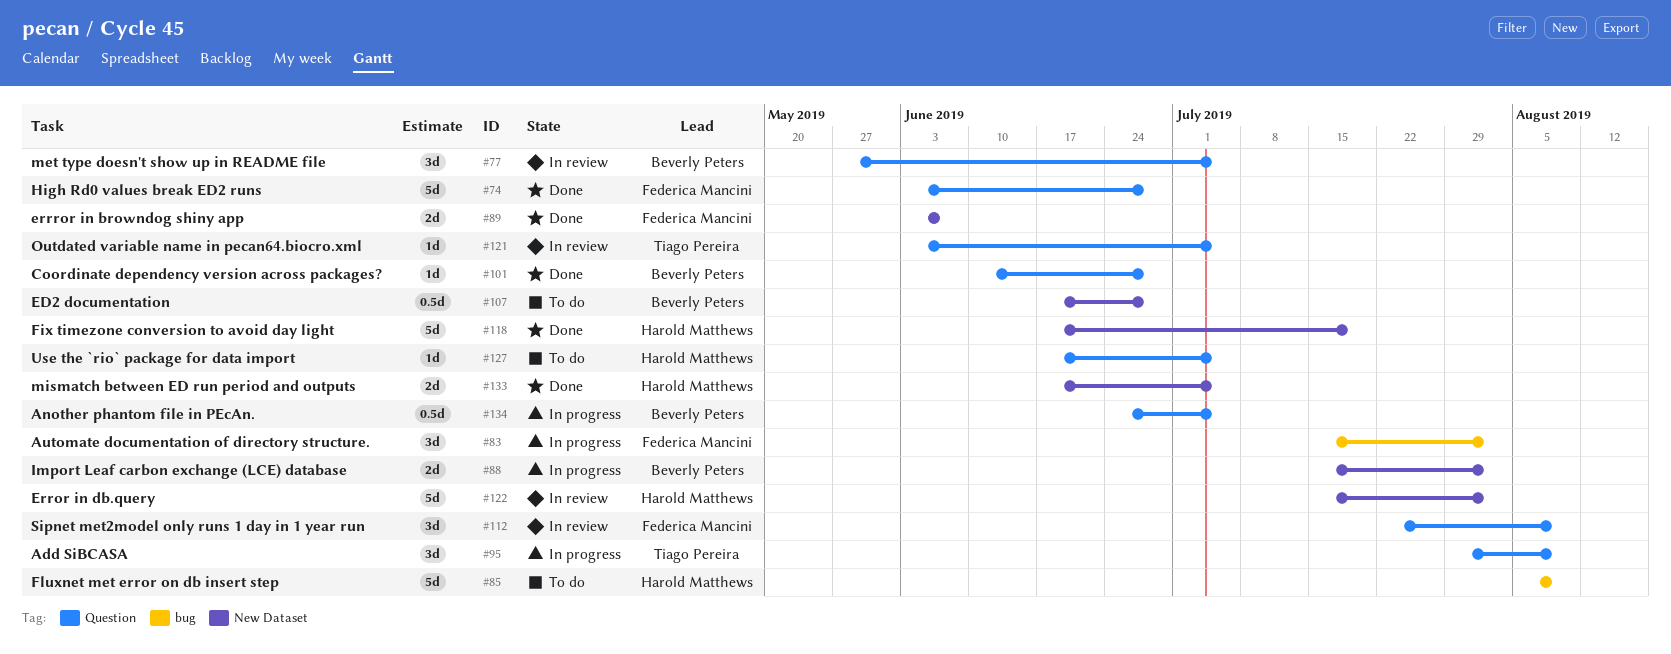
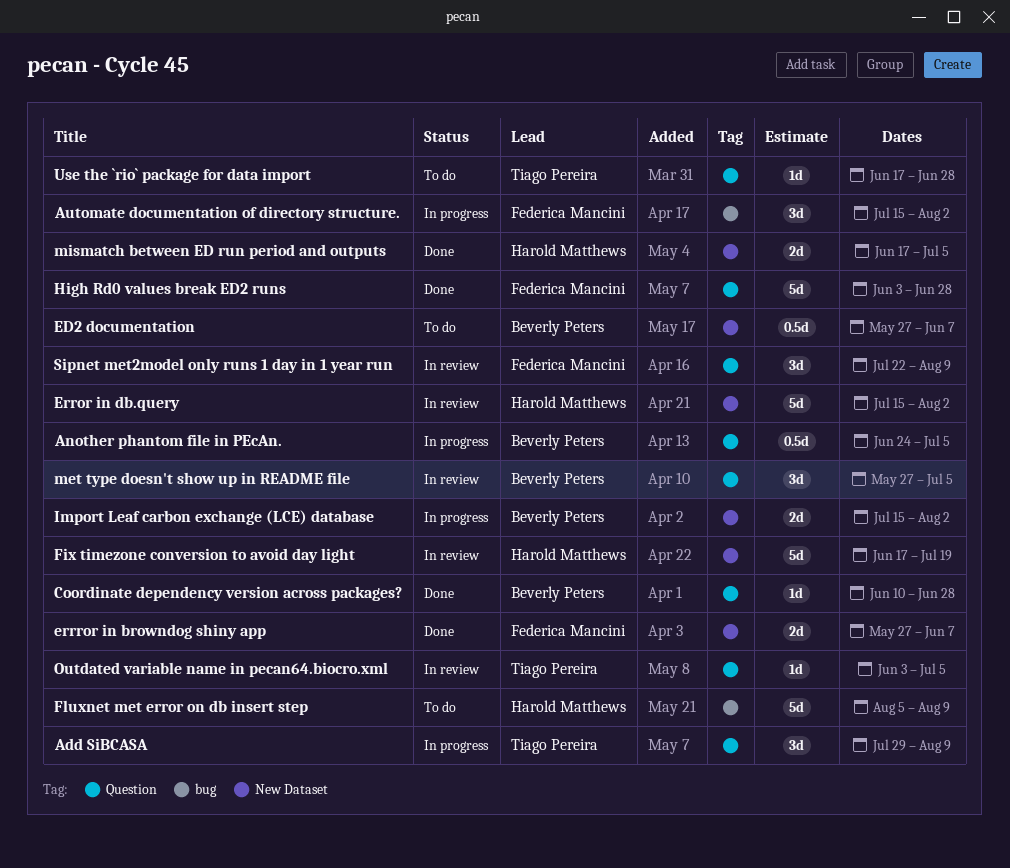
ED2 documentation, start: Jun 17 -> May 27
ED2 documentation, due: Jun 28 -> Jun 7
errror in browndog shiny app, start: Jun 3 -> May 27
Fix timezone conversion to avoid day light, status: Done -> In review
Use the `rio` package for data import, owner: Harold Matthews -> Tiago Pereira
Use the `rio` package for data import, due: Jul 5 -> Jun 28

